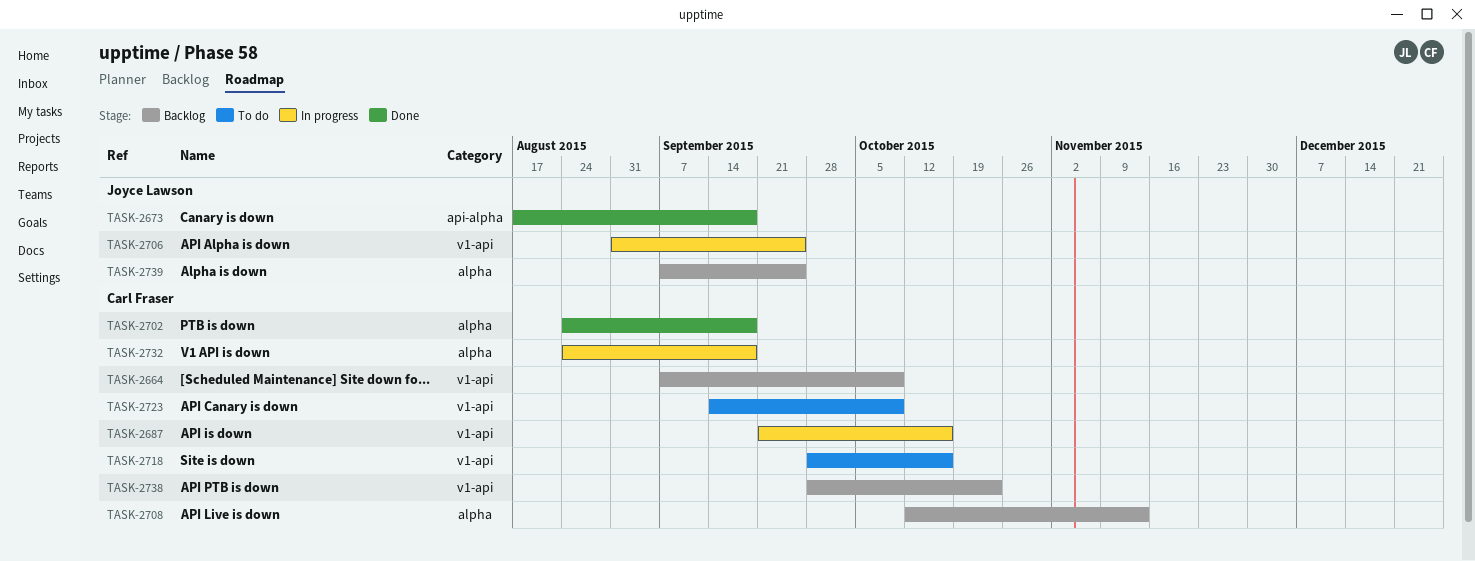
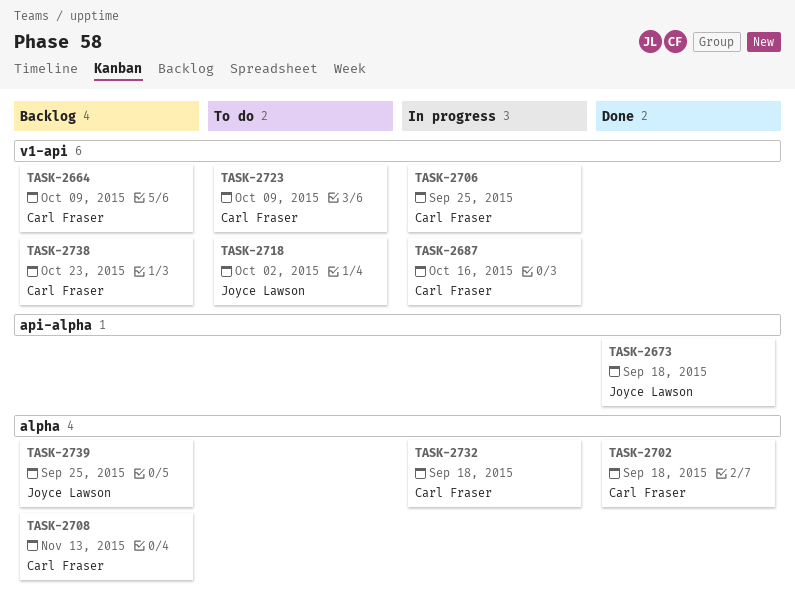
TASK-2706, owner: Joyce Lawson -> Carl Fraser
TASK-2718, owner: Carl Fraser -> Joyce Lawson
TASK-2718, due: Oct 16 -> Oct 2

